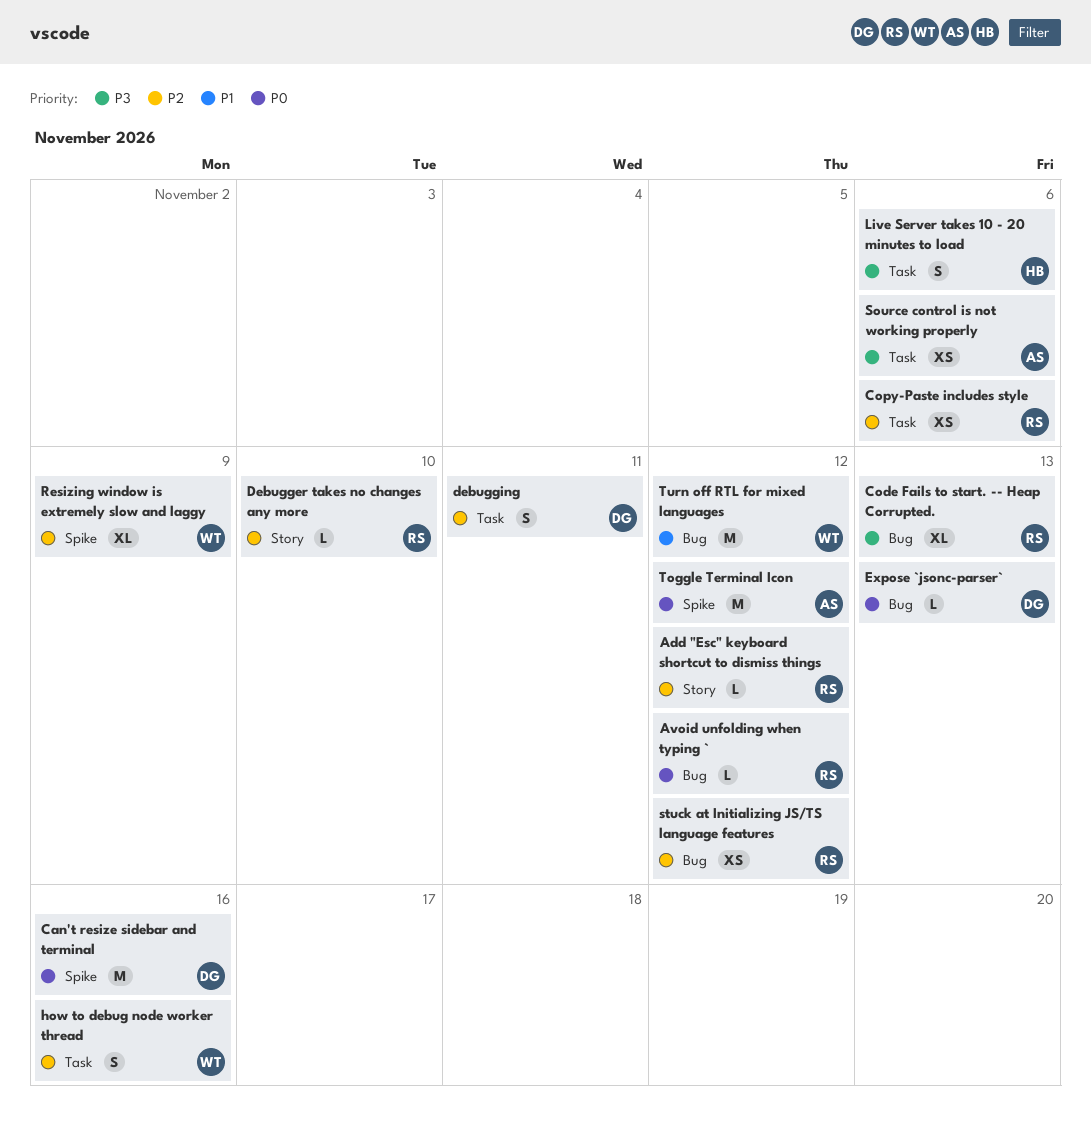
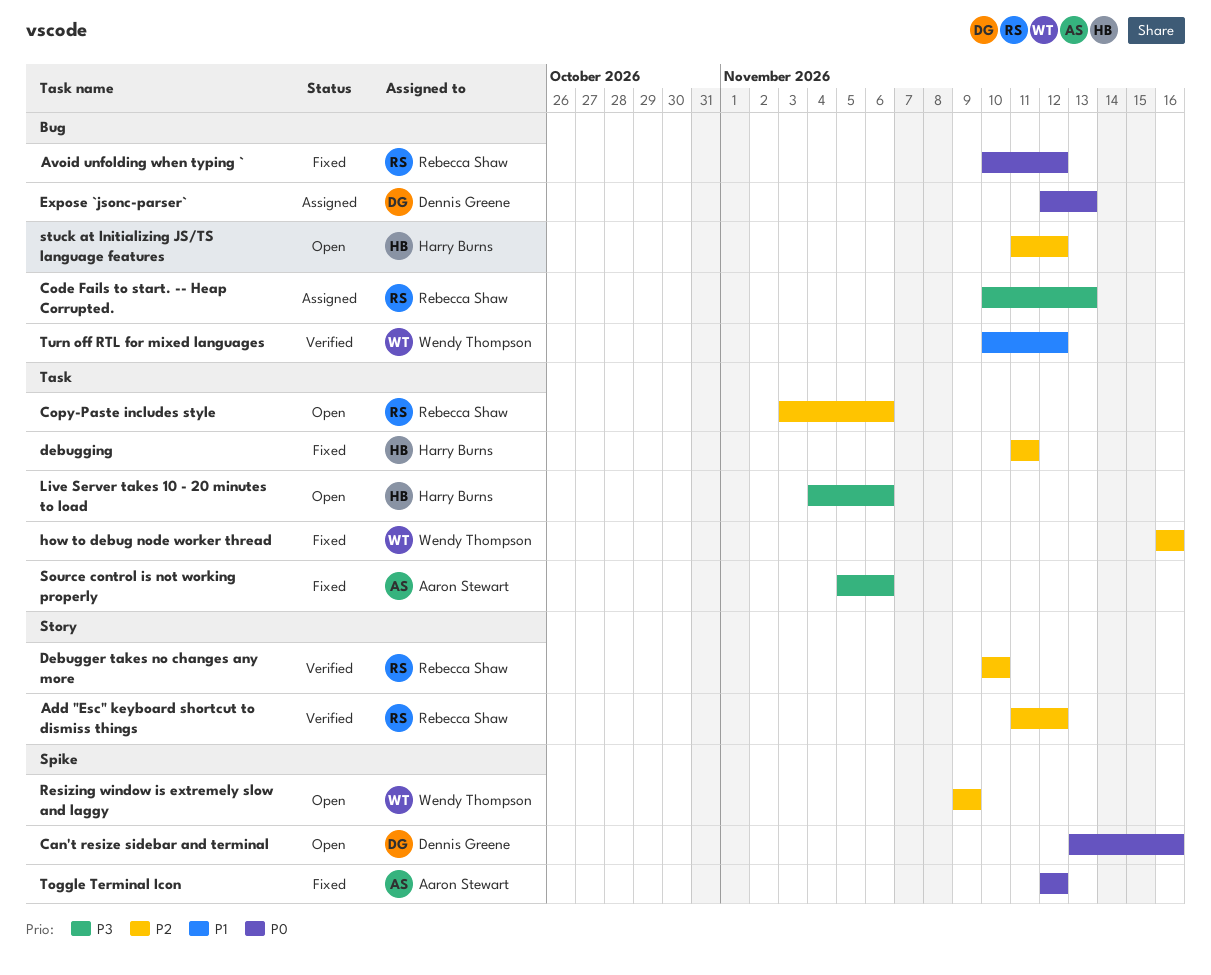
debugging, owner: Dennis Greene -> Harry Burns
stuck at Initializing JS/TS language features, owner: Rebecca Shaw -> Harry Burns

